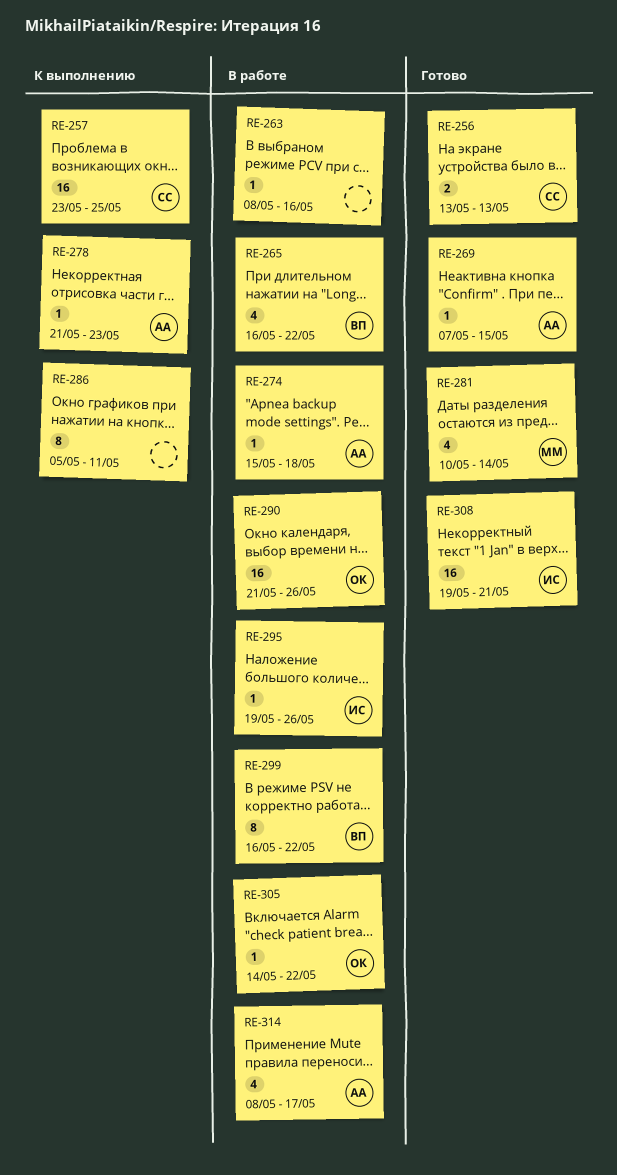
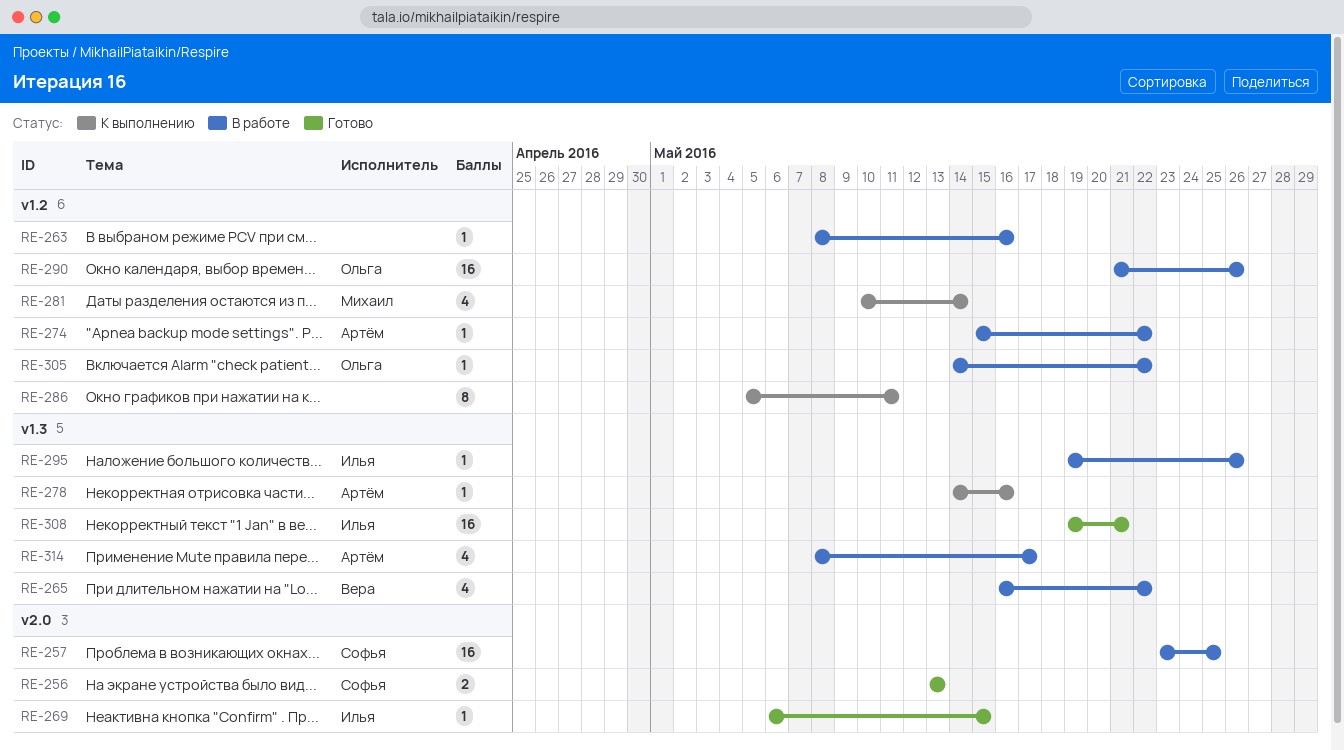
RE-257, status: К выполнению -> В работе
RE-269, owner: Артём -> Илья
RE-269, start: May 7 -> May 6
RE-274, due: May 18 -> May 22
RE-278, start: May 21 -> May 14
RE-278, due: May 23 -> May 16
RE-281, status: Готово -> К выполнению
RE-299: present -> none

